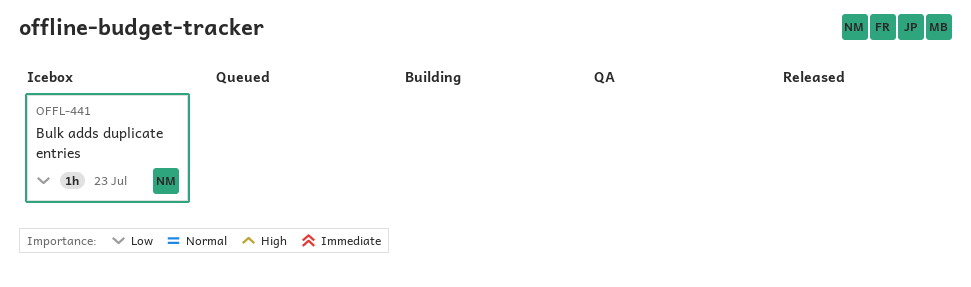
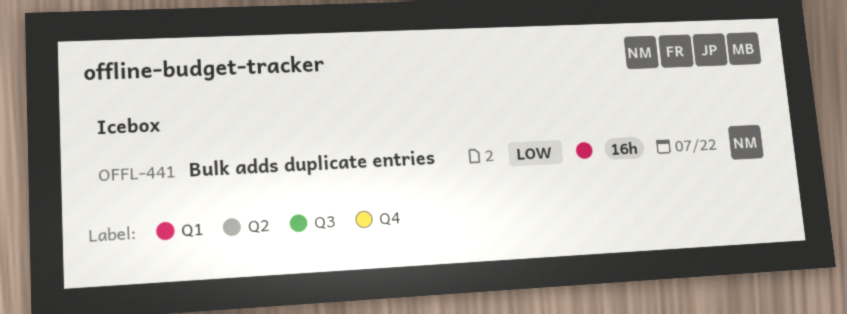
OFFL-441, estimate: 1h -> 16h
OFFL-441, due: Jul 23 -> Jul 22

